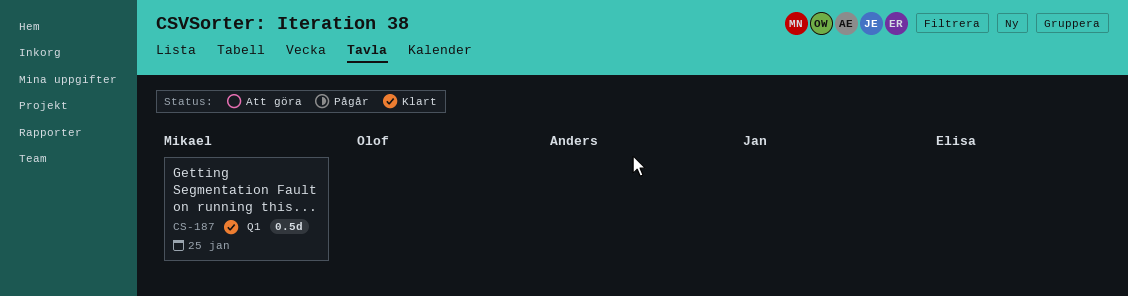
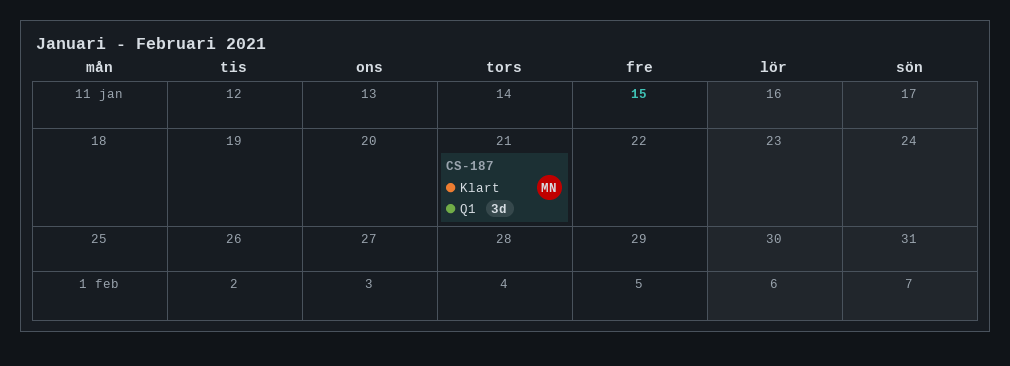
CS-187, estimate: 0.5d -> 3d
CS-187, due: Jan 25 -> Jan 21

